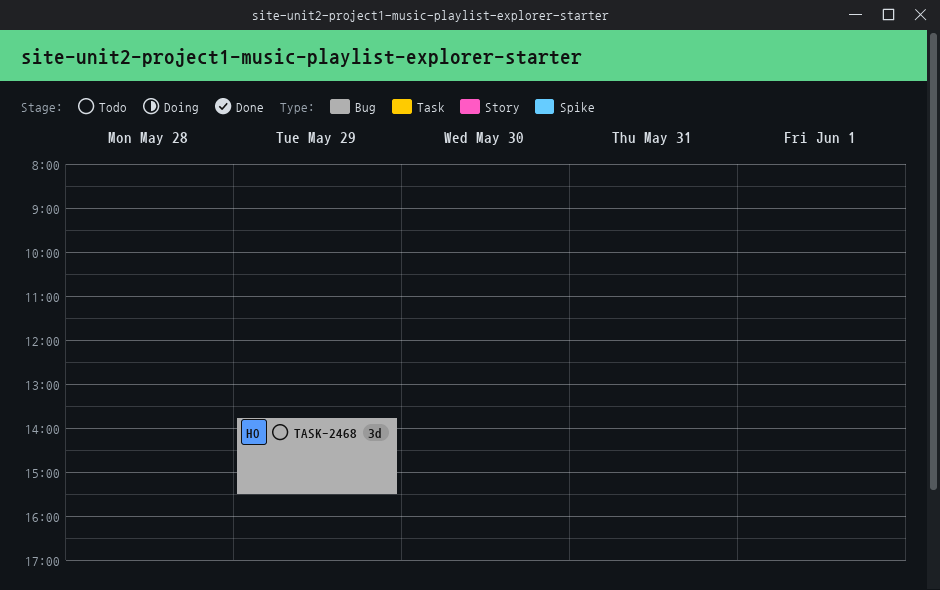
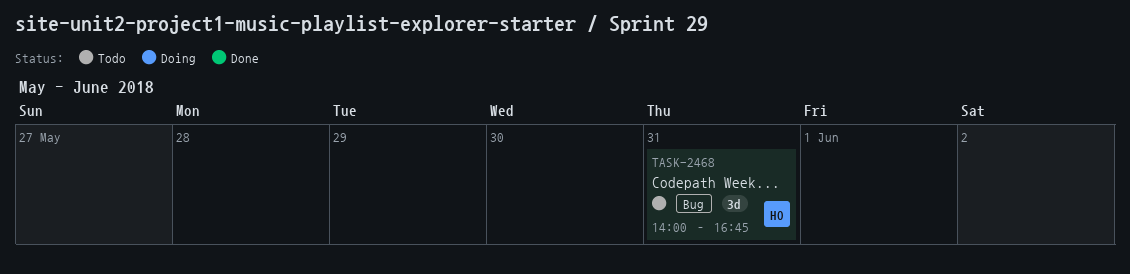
TASK-2468, day: May 29 -> May 31
TASK-2468, begins: 13:45 -> 14:00
TASK-2468, ends: 15:30 -> 16:45

